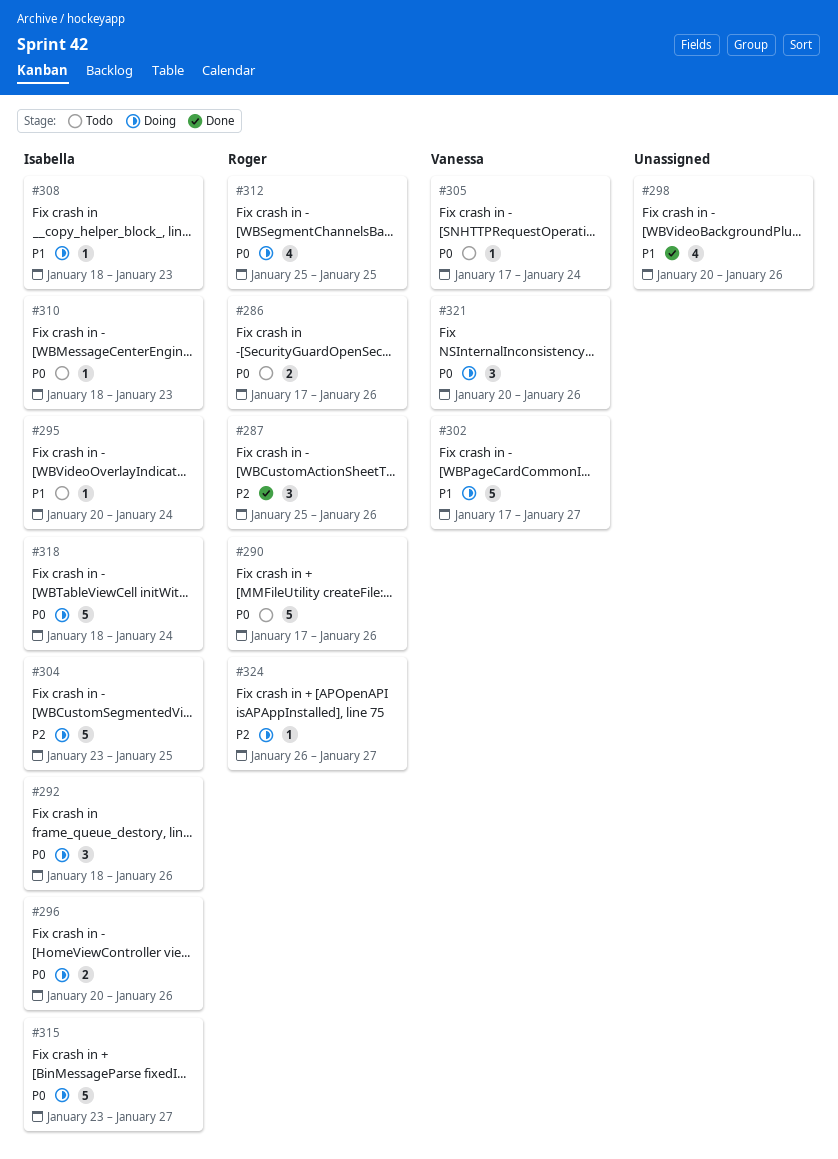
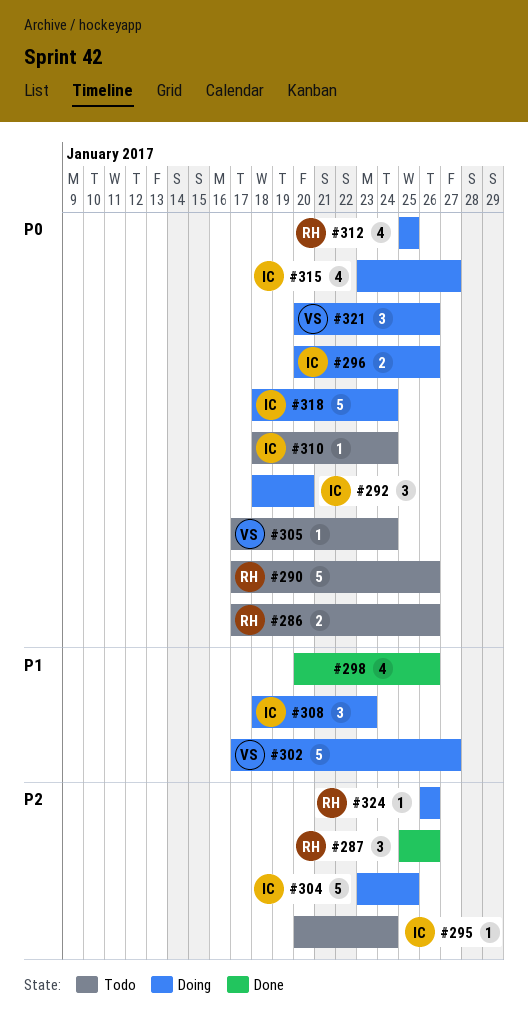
#292, due: Jan 26 -> Jan 20
#295, priority: P1 -> P2
#308, estimate: 1 -> 3
#310, due: Jan 23 -> Jan 24
#315, estimate: 5 -> 4
#324, due: Jan 27 -> Jan 26

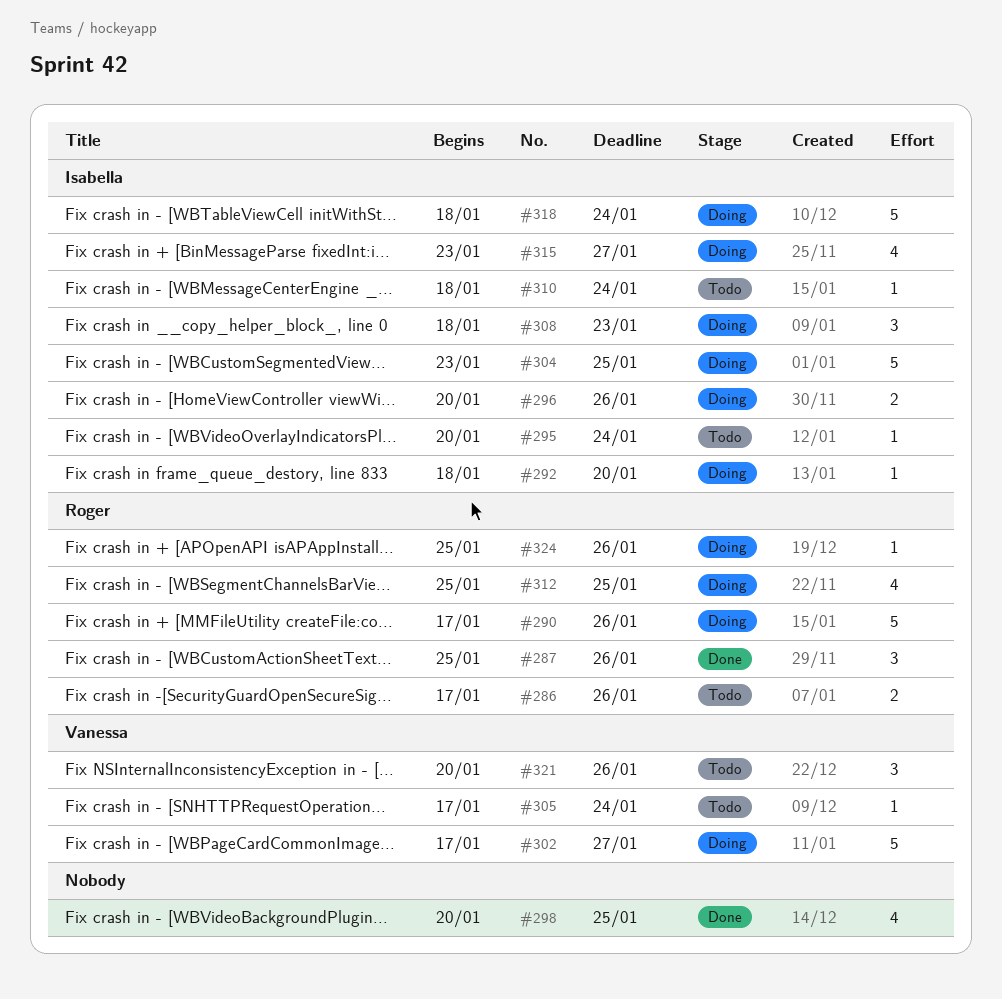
#290, status: Todo -> Doing
#292, estimate: 3 -> 1
#298, due: Jan 26 -> Jan 25
#321, status: Doing -> Todo
#324, start: Jan 26 -> Jan 25

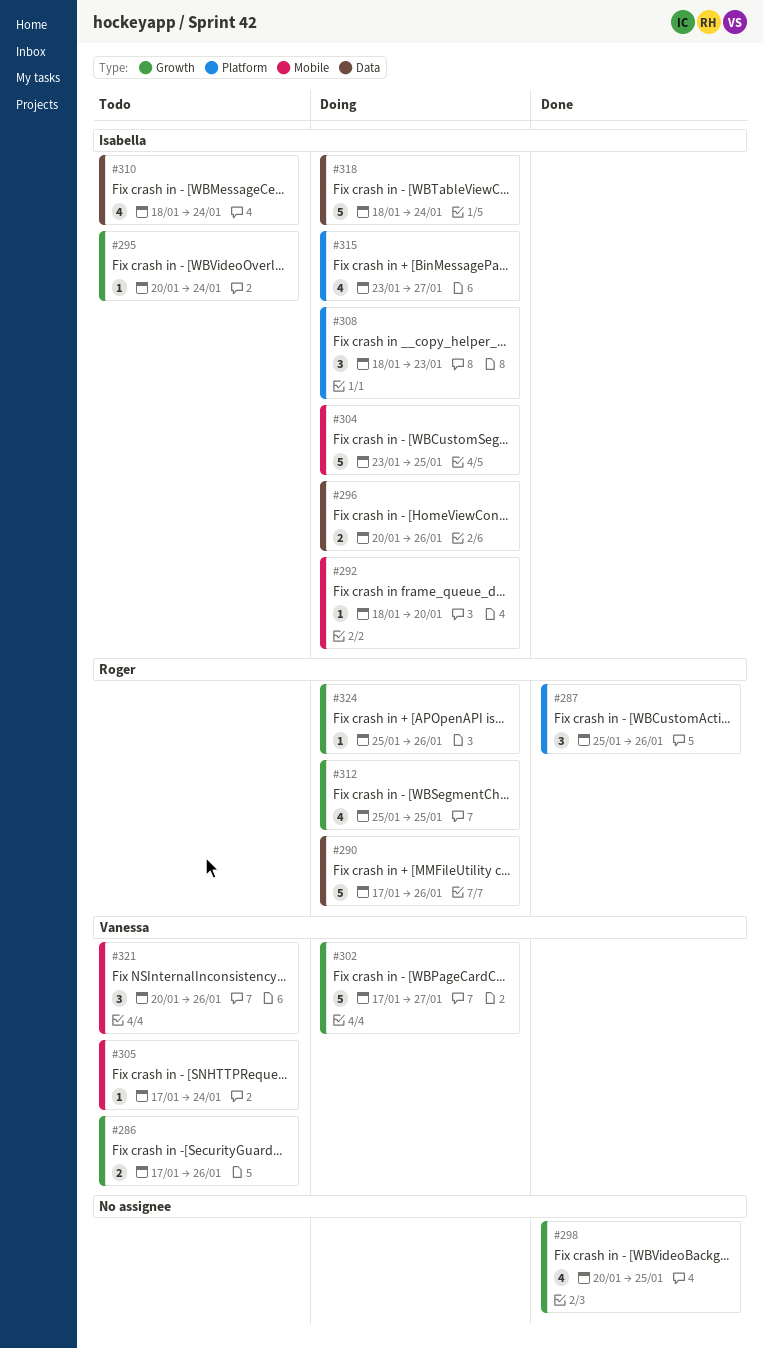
#286, owner: Roger -> Vanessa
#310, estimate: 1 -> 4

